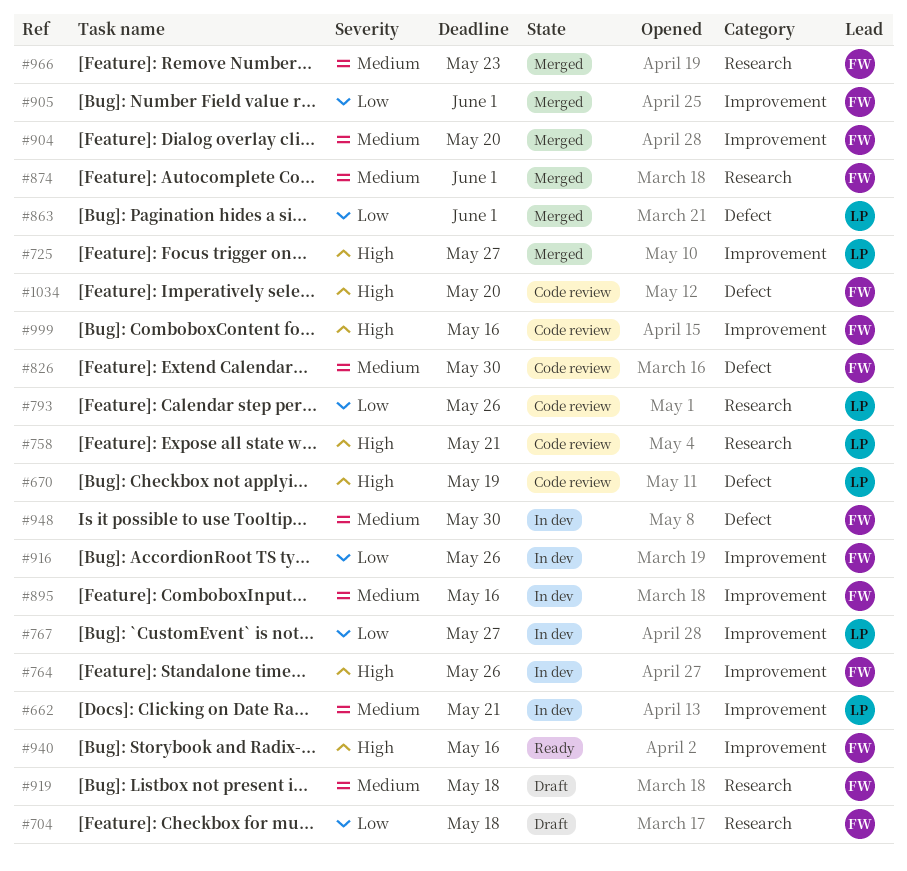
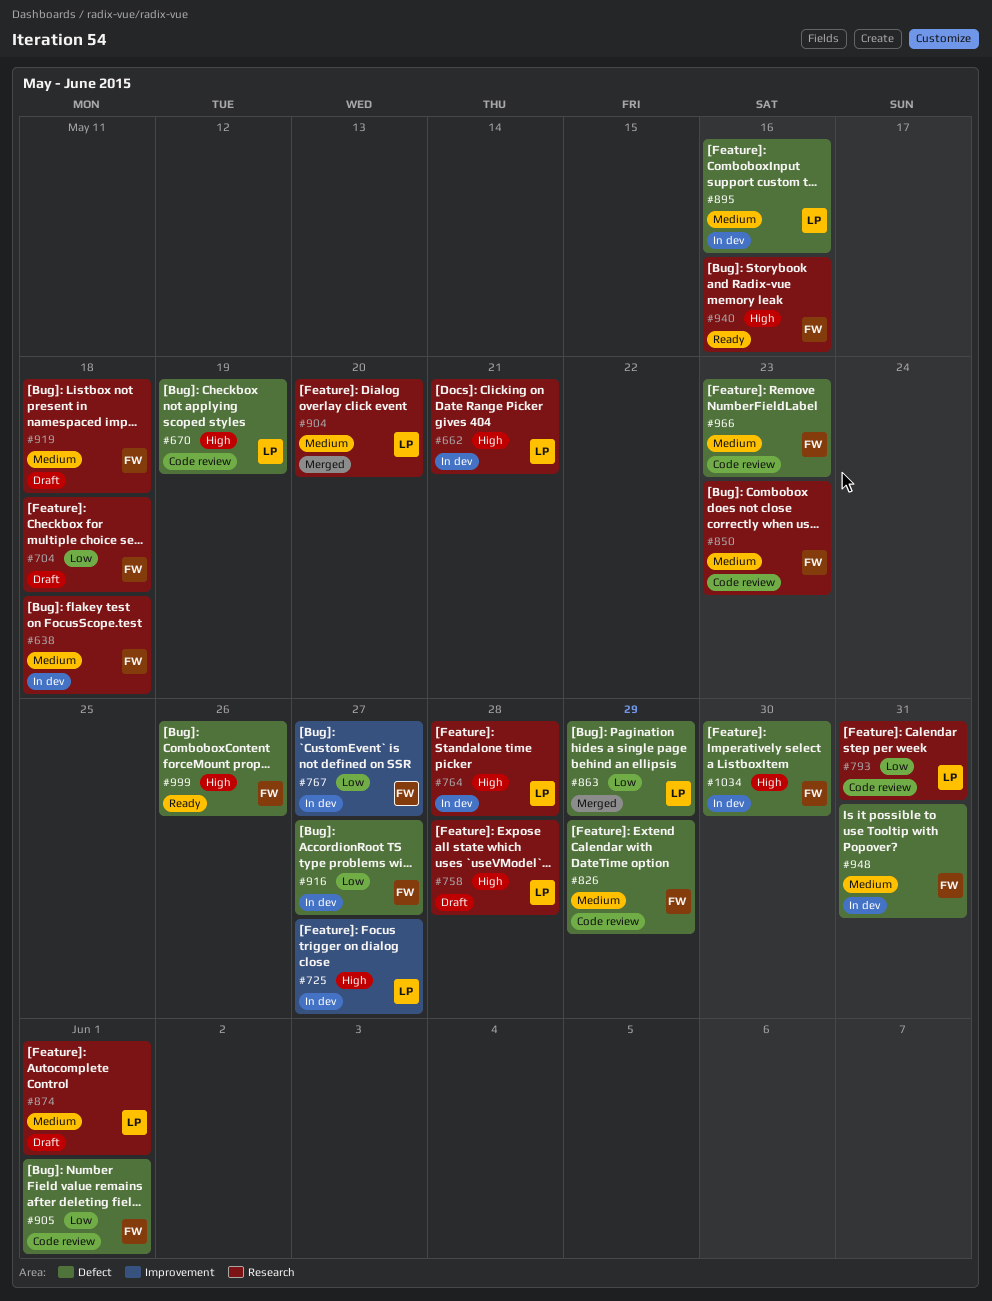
#638: none -> present
#662, priority: Medium -> High
#662, label: Improvement -> Research
#725, status: Merged -> In dev
#758, status: Code review -> Draft
#758, due: May 21 -> May 28
#764, owner: FW -> LP
#764, label: Improvement -> Research
#764, due: May 26 -> May 28
#767, owner: LP -> FW
#793, due: May 26 -> May 31
#826, due: May 30 -> May 29
#850: none -> present
#863, due: Jun 1 -> May 29
#874, status: Merged -> Draft
#874, owner: FW -> LP
#895, owner: FW -> LP
#895, label: Improvement -> Defect
#904, owner: FW -> LP
#904, label: Improvement -> Research
#905, status: Merged -> Code review
#905, label: Improvement -> Defect
#916, label: Improvement -> Defect
#916, due: May 26 -> May 27
#940, label: Improvement -> Research
#948, due: May 30 -> May 31
#966, status: Merged -> Code review
#966, label: Research -> Defect
#999, status: Code review -> Ready
#999, label: Improvement -> Defect
#999, due: May 16 -> May 26
#1034, status: Code review -> In dev
#1034, due: May 20 -> May 30

